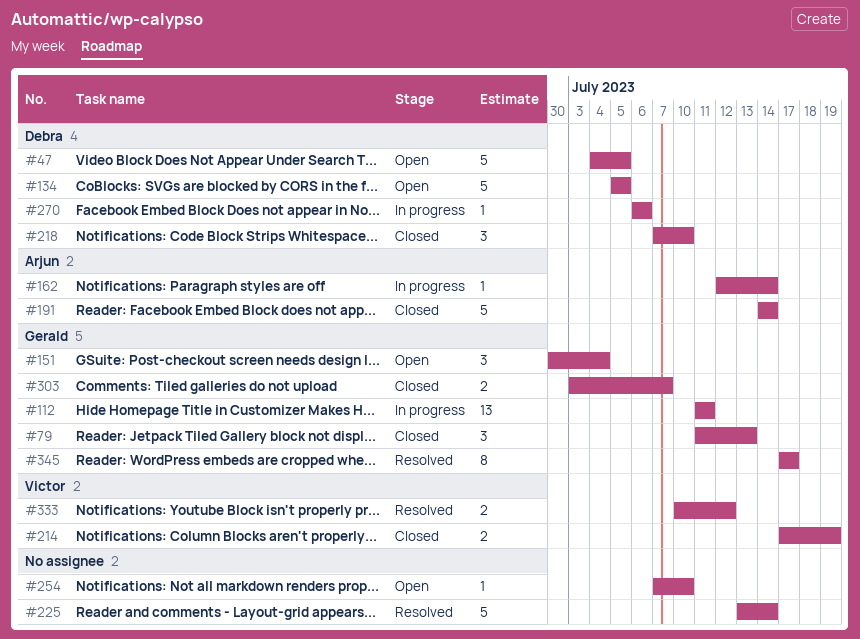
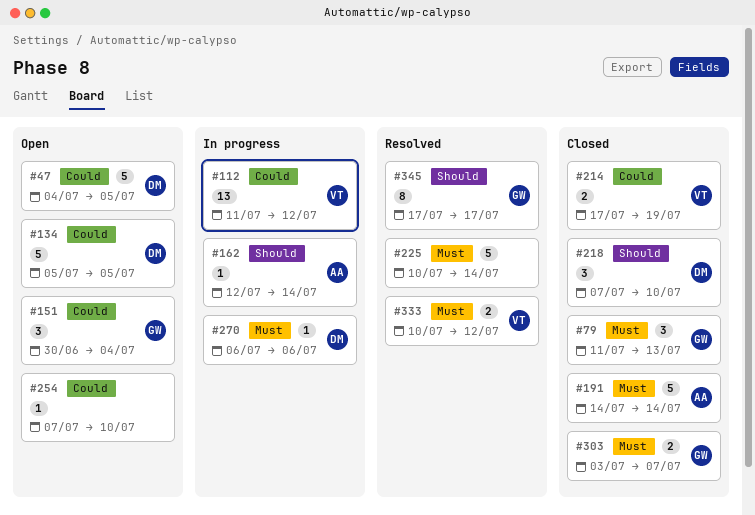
#112, owner: Gerald -> Victor
#112, due: Jul 11 -> Jul 12
#225, start: Jul 13 -> Jul 10

